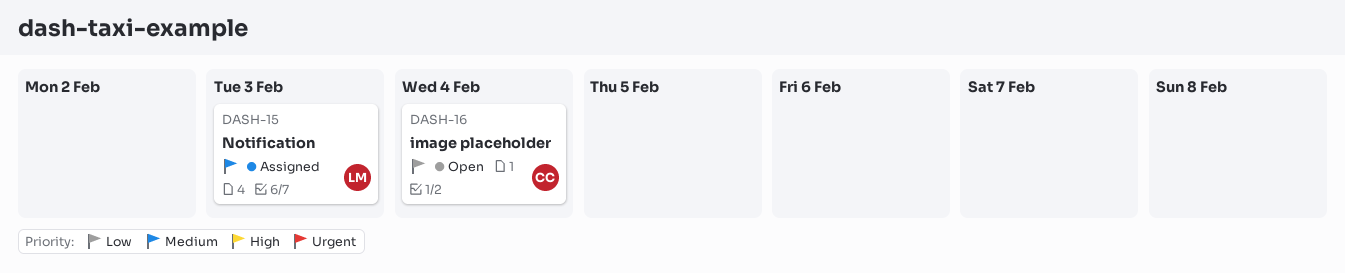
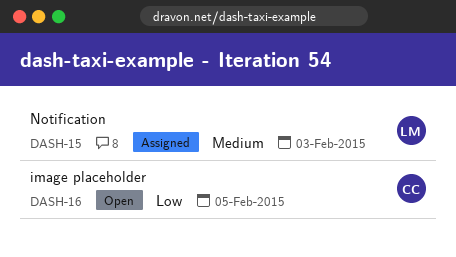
DASH-16, due: Feb 4 -> Feb 5

